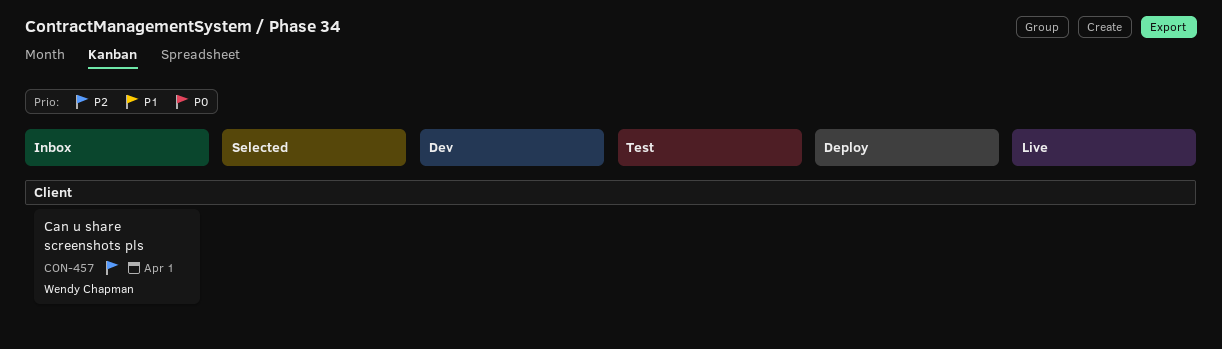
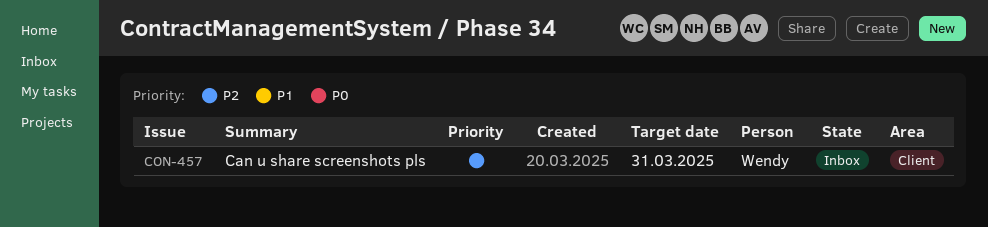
CON-457, due: Apr 1 -> Mar 31

